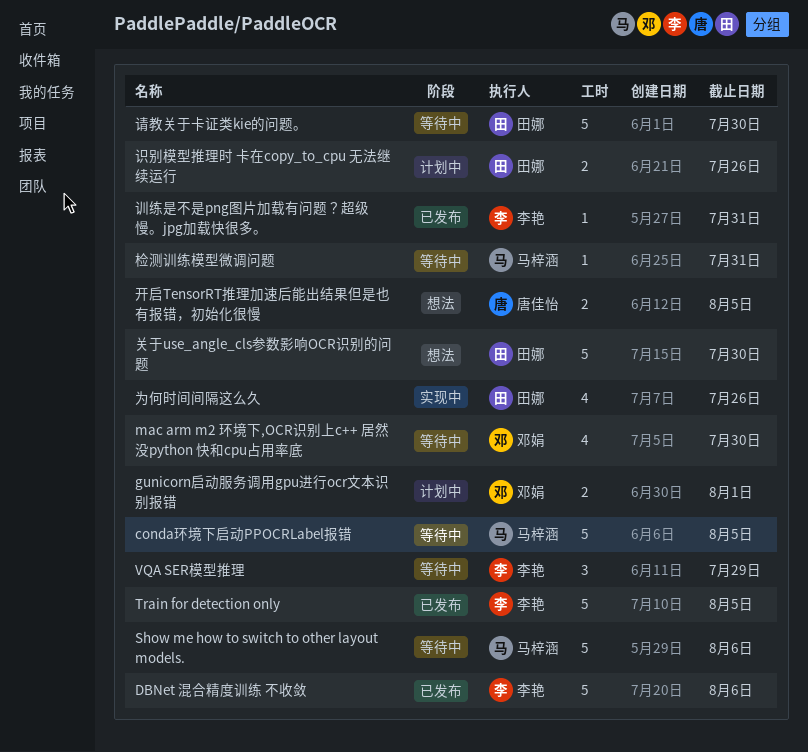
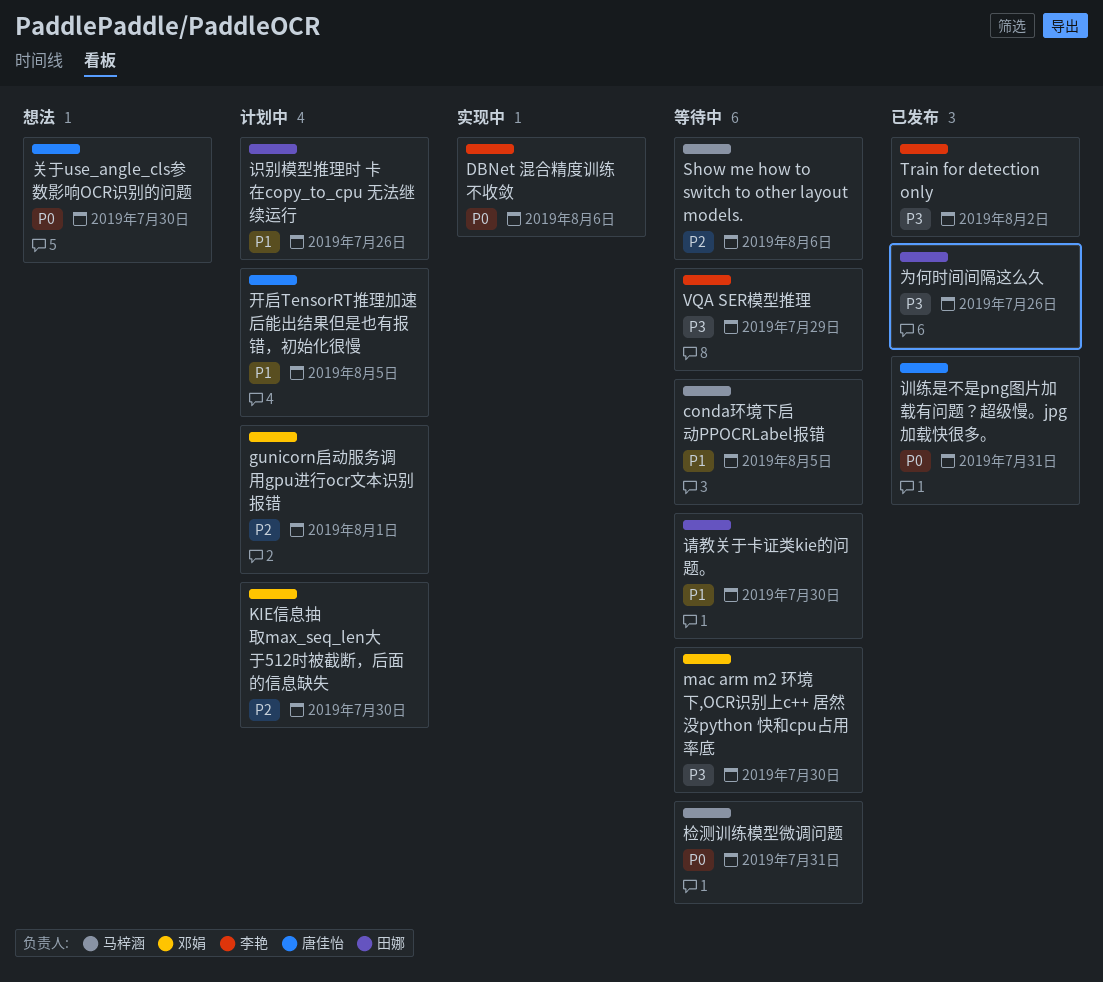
DBNet 混合精度训练 不收敛, status: 已发布 -> 实现中
KIE信息抽取max_seq_len大于512时被截断，后面的信息缺失: none -> present
Train for detection only, due: Aug 5 -> Aug 2
为何时间间隔这么久, status: 实现中 -> 已发布
关于use_angle_cls参数影响OCR识别的问题, owner: 田娜 -> 唐佳怡
开启TensorRT推理加速后能出结果但是也有报错，初始化很慢, status: 想法 -> 计划中
训练是不是png图片加载有问题？超级慢。jpg加载快很多。, owner: 李艳 -> 唐佳怡

